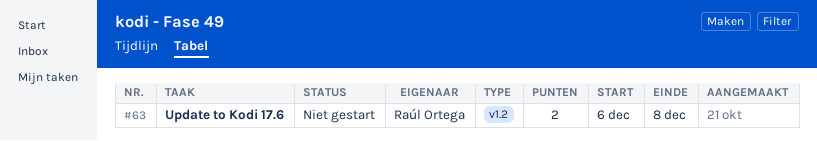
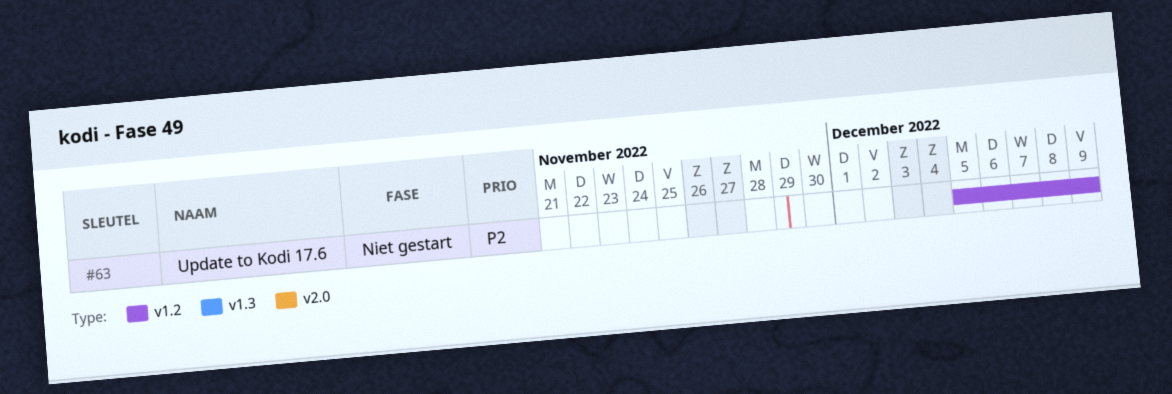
#63, start: Dec 6 -> Dec 5
#63, due: Dec 8 -> Dec 9

